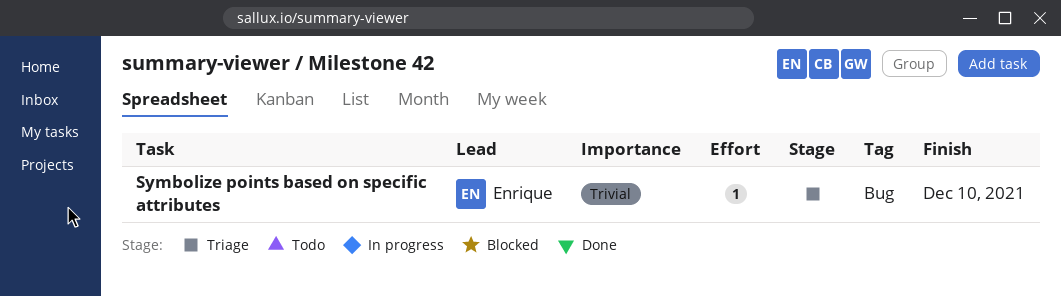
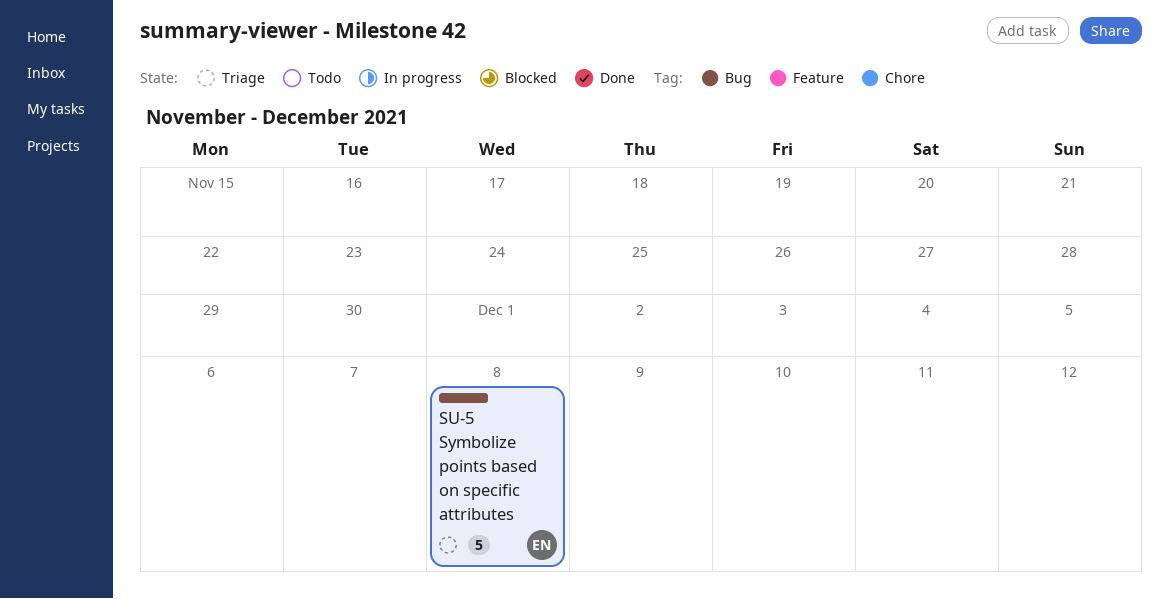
Symbolize points based on specific attributes, estimate: 1 -> 5
Symbolize points based on specific attributes, due: Dec 10 -> Dec 8

